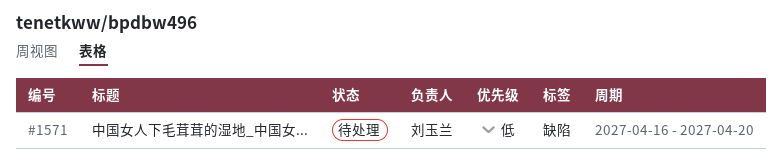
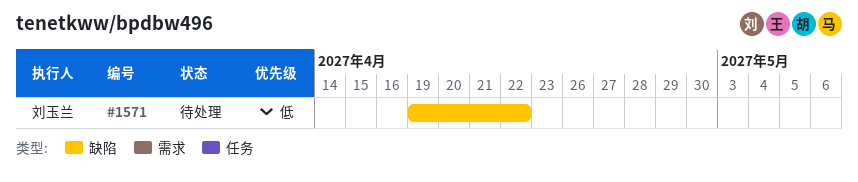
#1571, start: Apr 16 -> Apr 19
#1571, due: Apr 20 -> Apr 22

